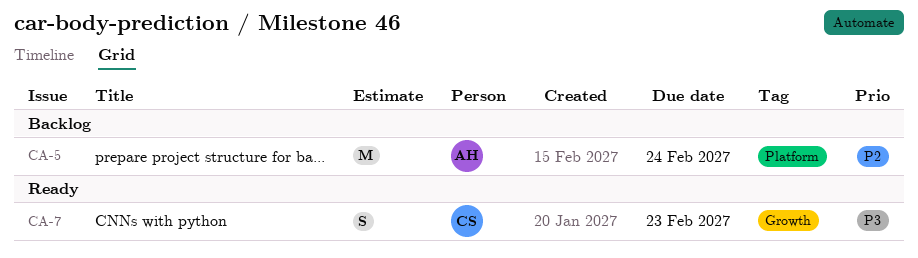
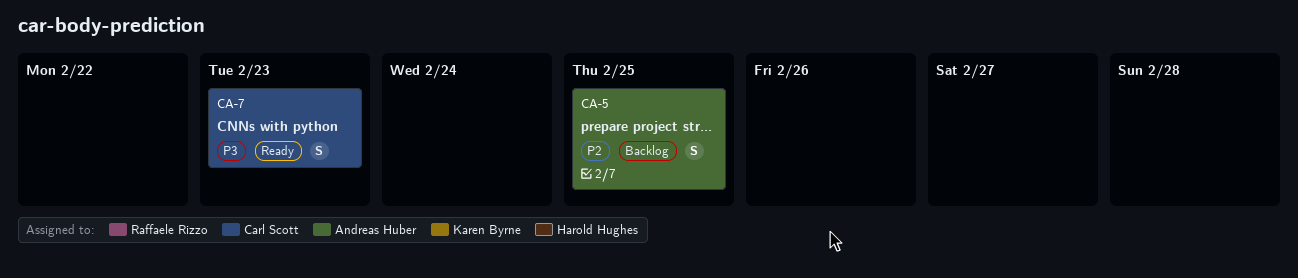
CA-5, estimate: M -> S
CA-5, due: Feb 24 -> Feb 25

